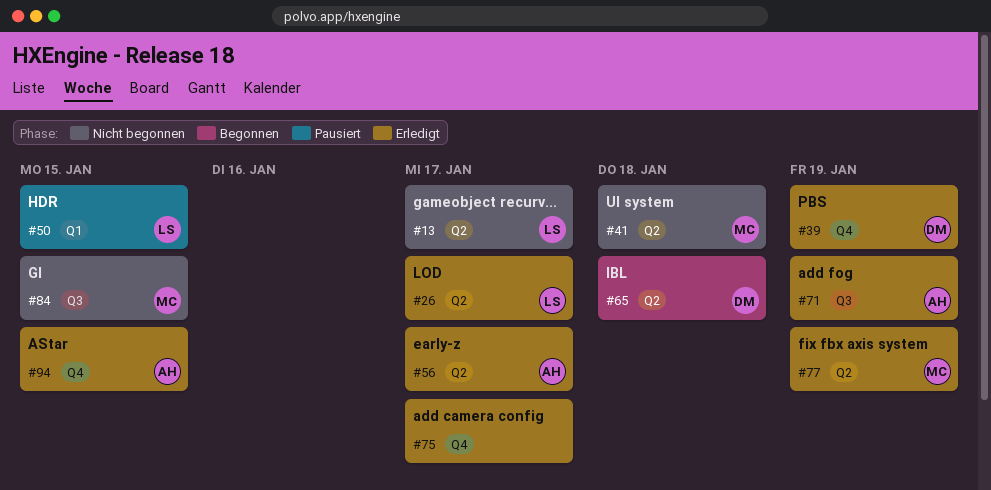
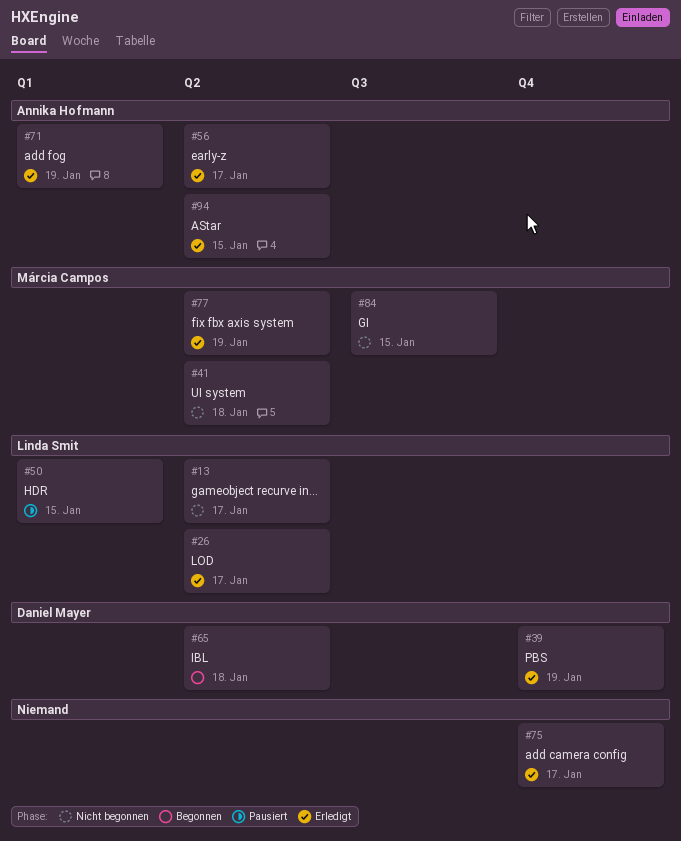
#71, label: Q3 -> Q1
#94, label: Q4 -> Q2

